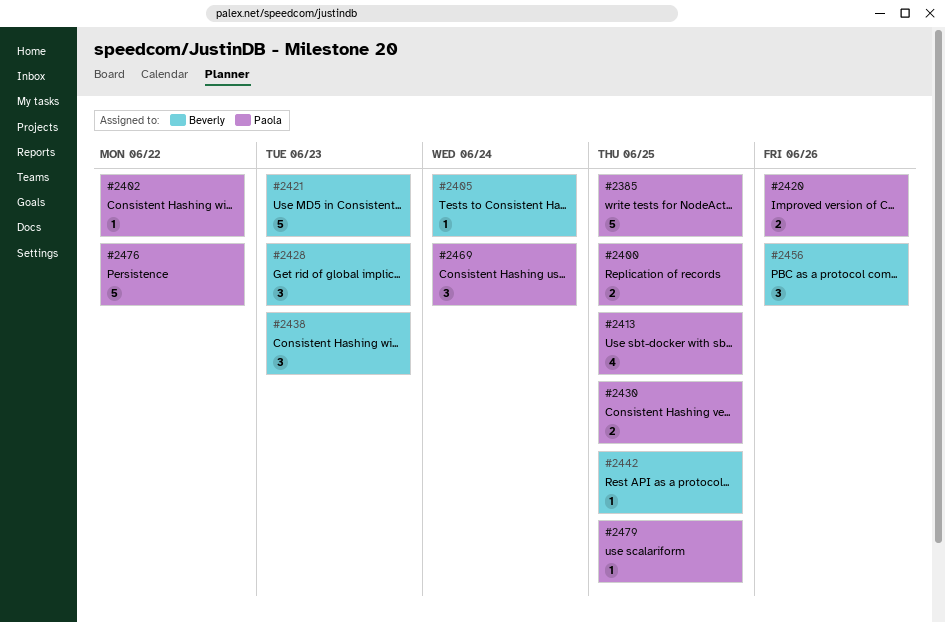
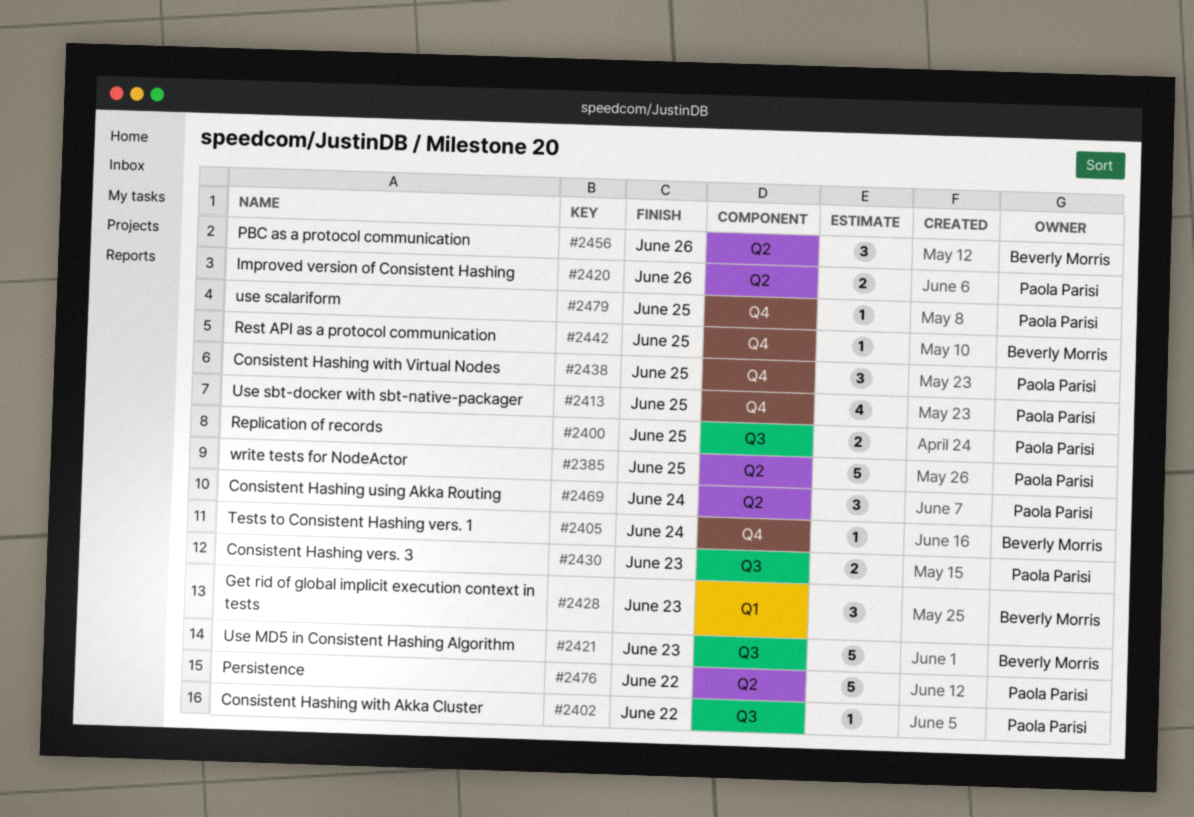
#2430, due: Jun 25 -> Jun 23
#2438, owner: Beverly Morris -> Paola Parisi
#2438, due: Jun 23 -> Jun 25

